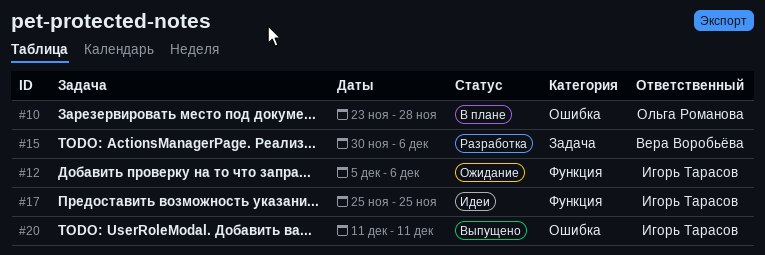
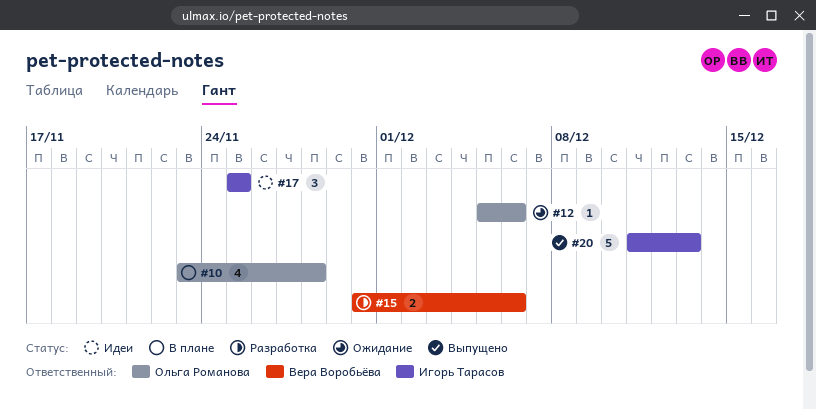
#12, owner: Игорь Тарасов -> Ольга Романова
#20, due: Dec 11 -> Dec 13

